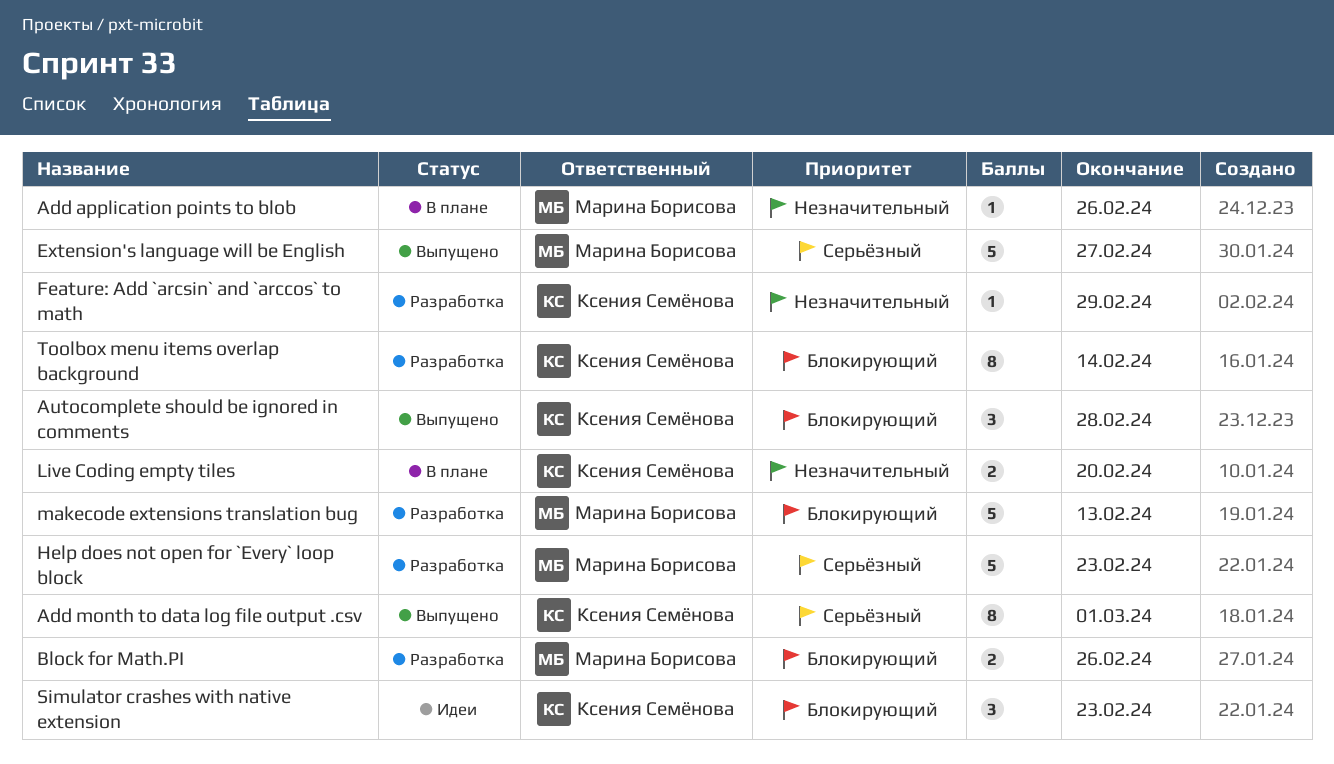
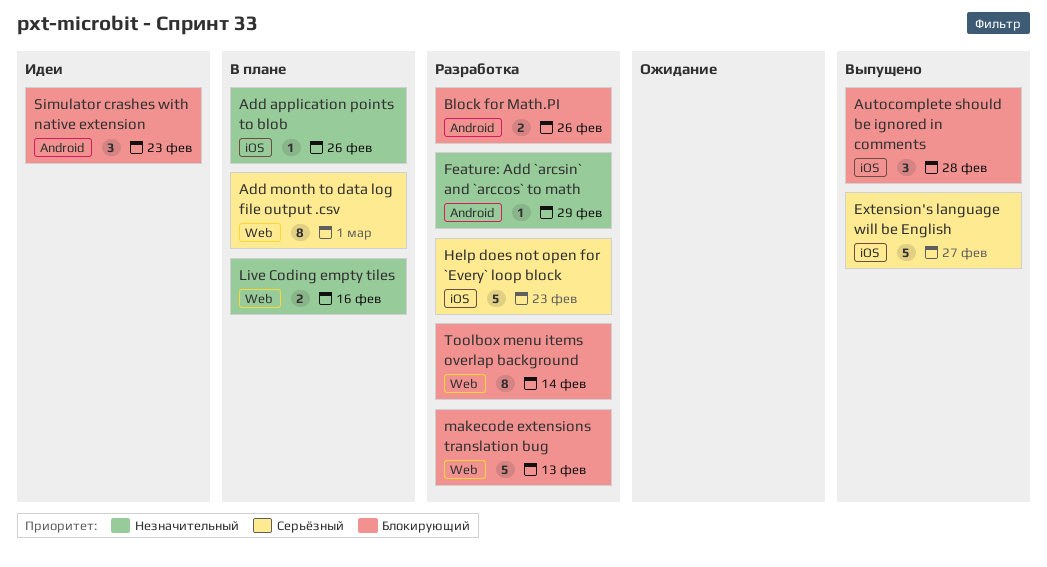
Add month to data log file output .csv, status: Выпущено -> В плане
Live Coding empty tiles, due: Feb 20 -> Feb 16

